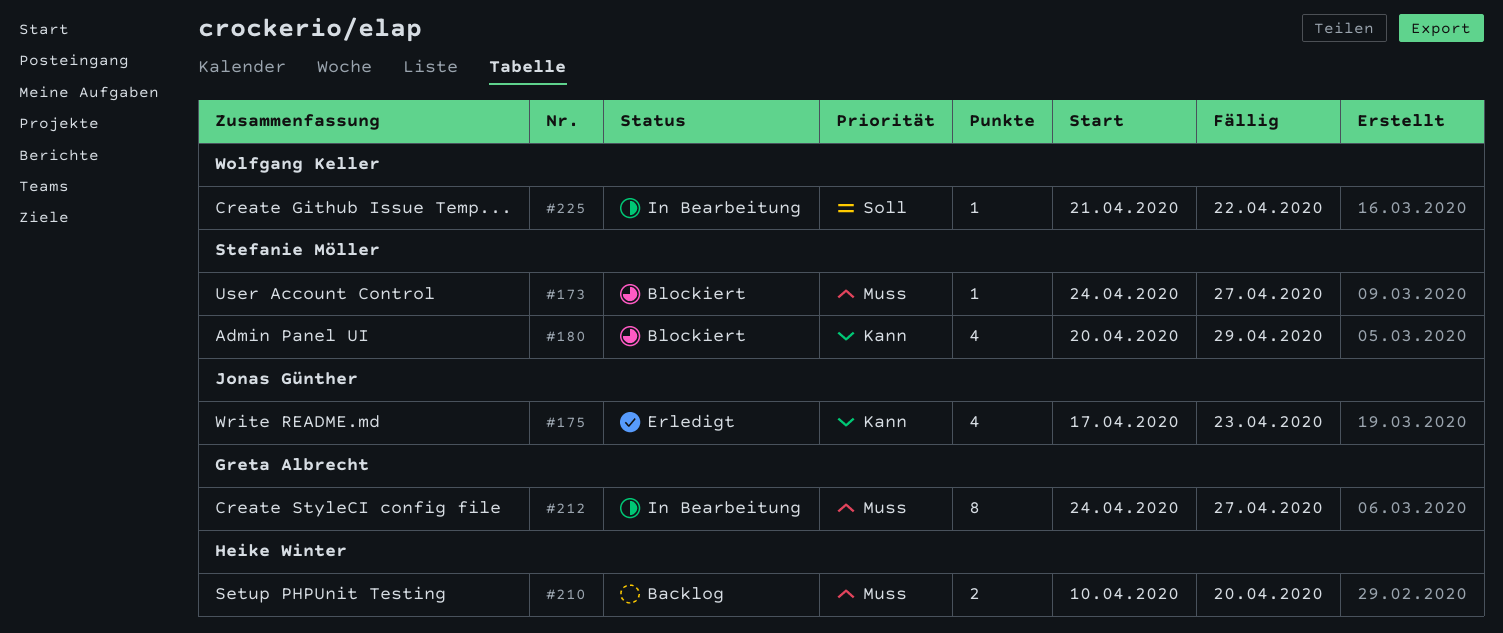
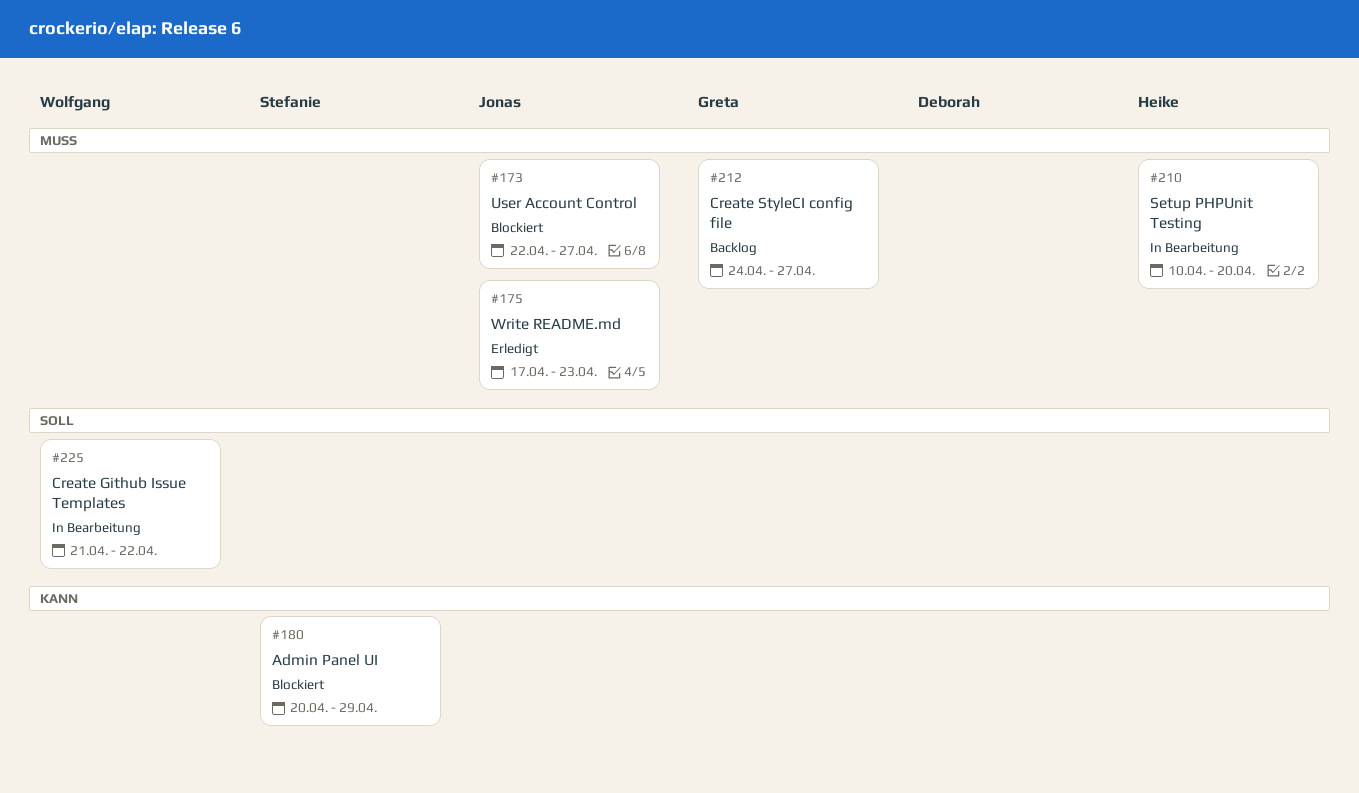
#173, owner: Stefanie Möller -> Jonas Günther
#173, start: Apr 24 -> Apr 22
#175, priority: Kann -> Muss
#210, status: Backlog -> In Bearbeitung
#212, status: In Bearbeitung -> Backlog

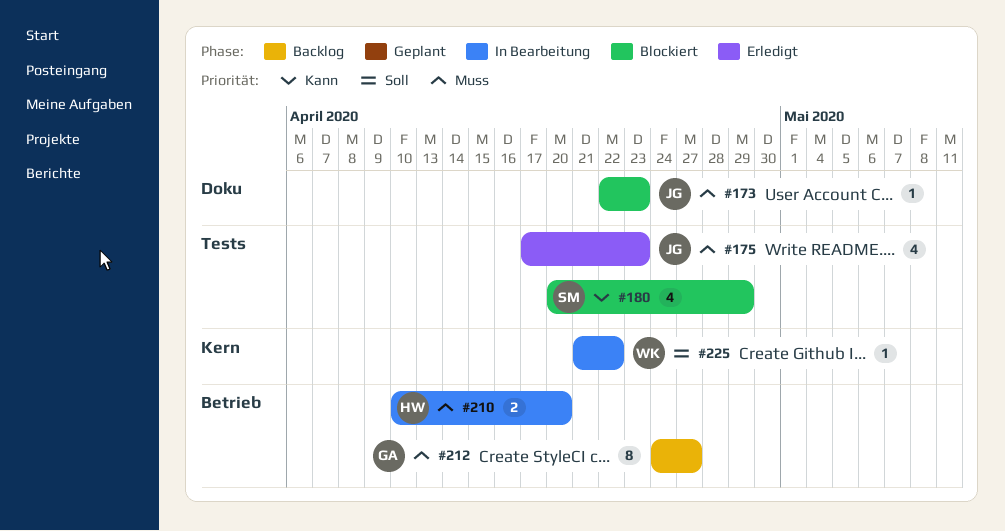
#173, due: Apr 27 -> Apr 23

